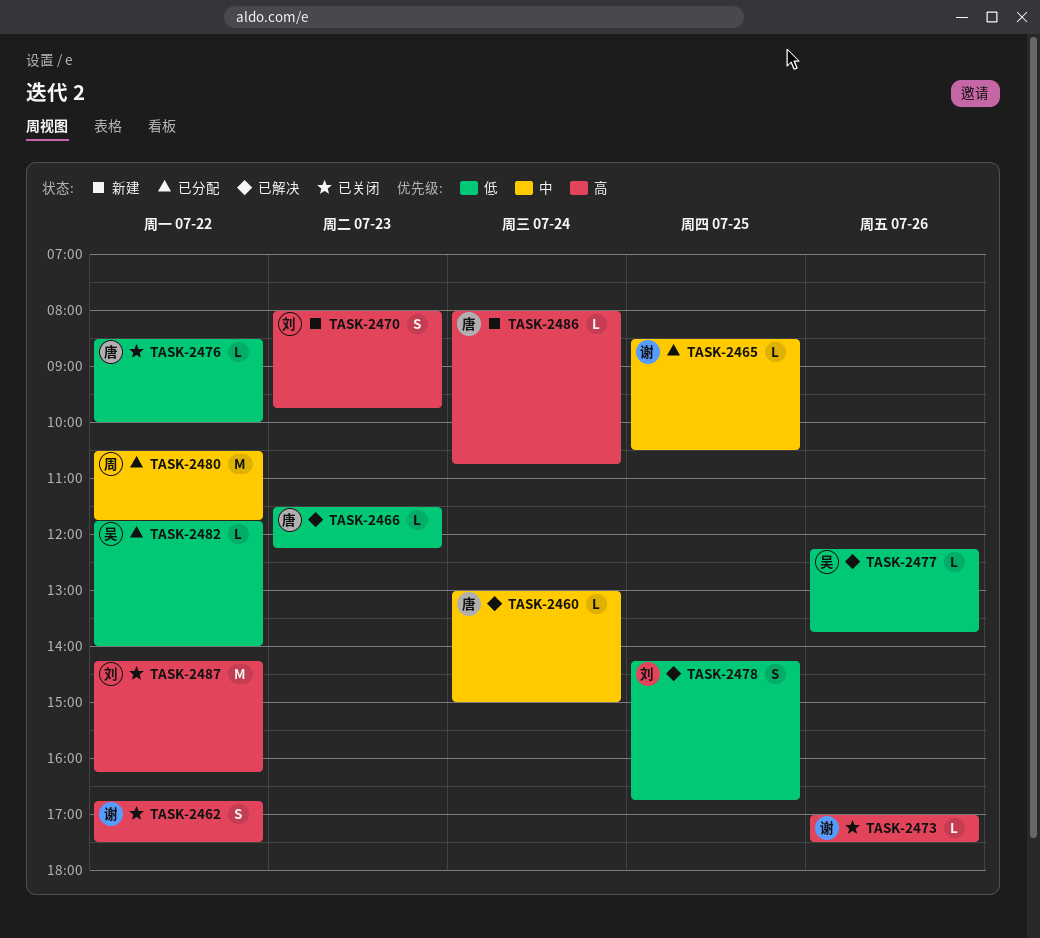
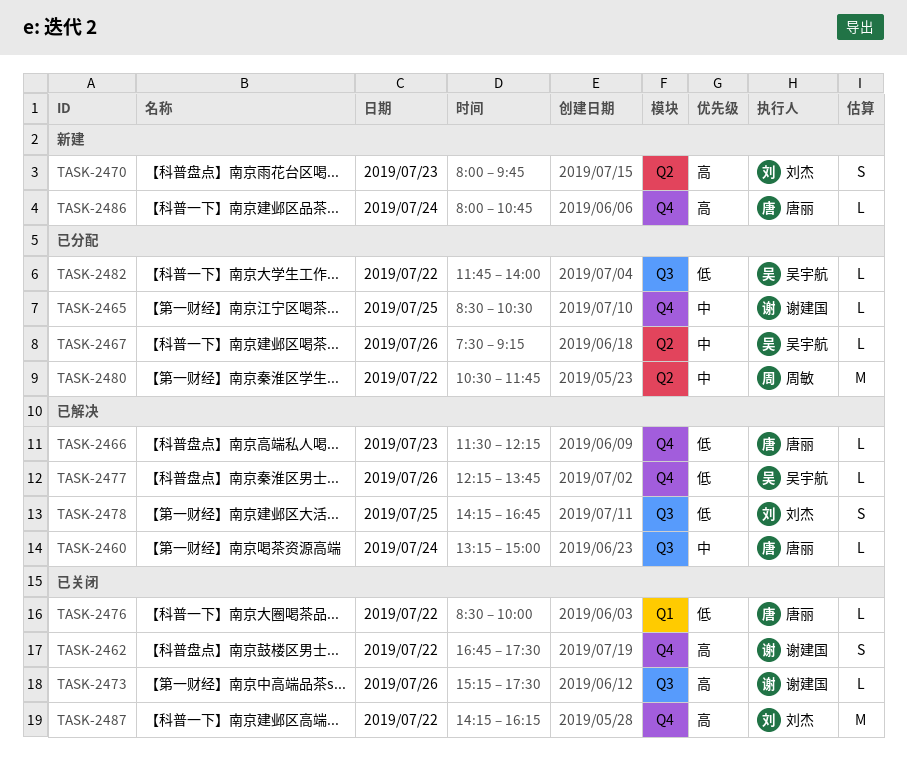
TASK-2460, begins: 13:00 -> 13:15
TASK-2467: none -> present
TASK-2473, begins: 17:00 -> 15:15

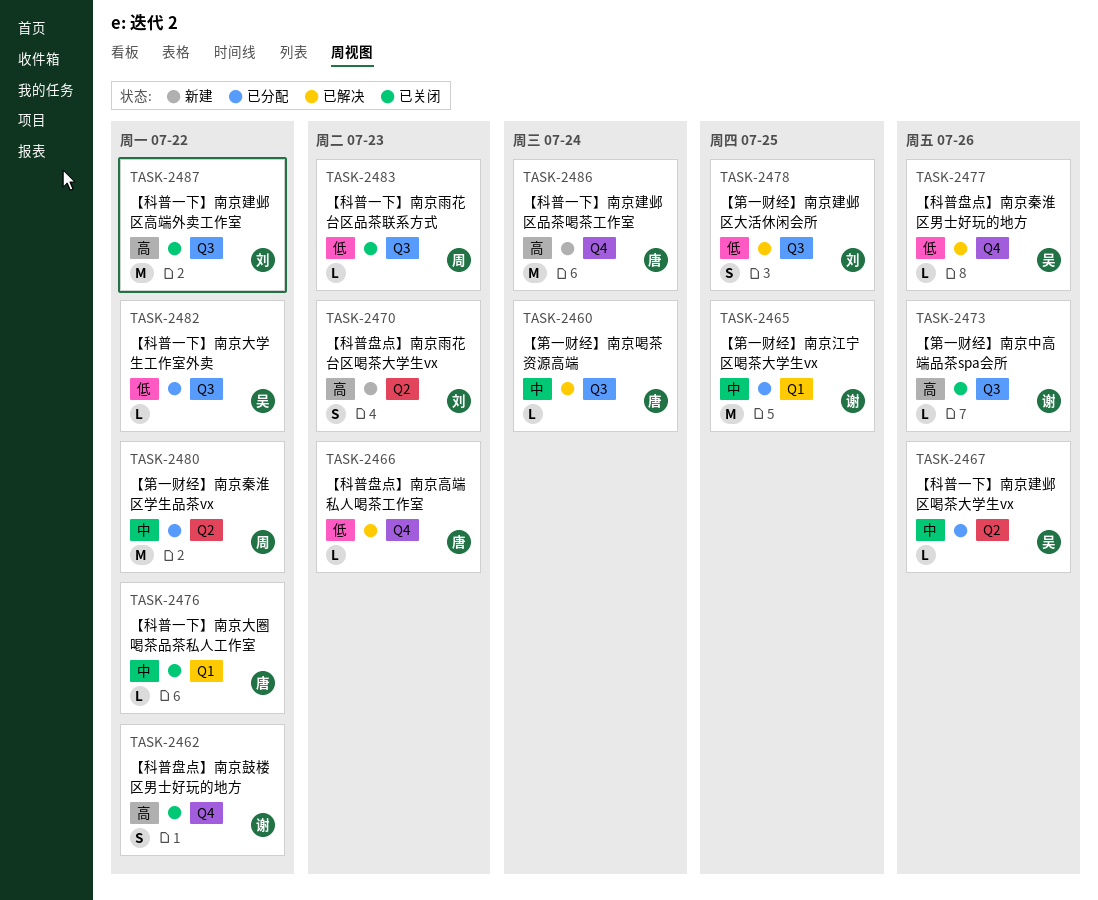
TASK-2465, label: Q4 -> Q1
TASK-2465, estimate: L -> M
TASK-2476, priority: 低 -> 中
TASK-2483: none -> present
TASK-2486, estimate: L -> M
TASK-2487, label: Q4 -> Q3

